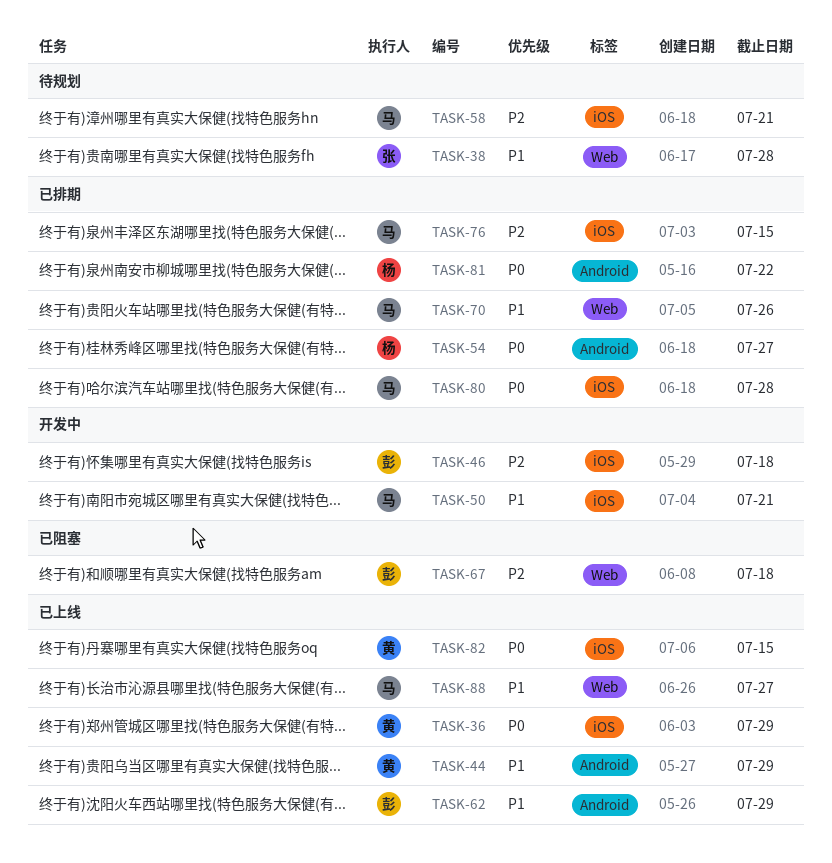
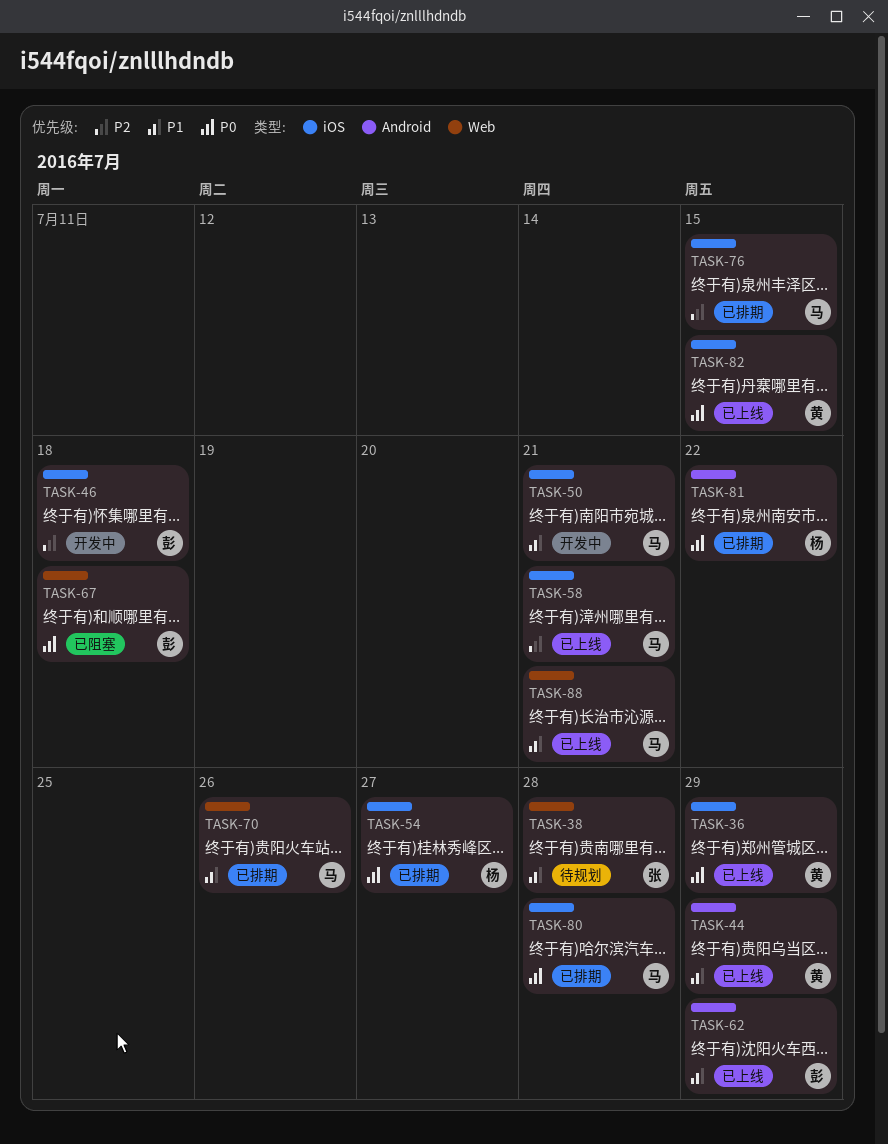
TASK-54, label: Android -> iOS
TASK-58, status: 待规划 -> 已上线
TASK-67, priority: P2 -> P0
TASK-88, due: Jul 27 -> Jul 21

